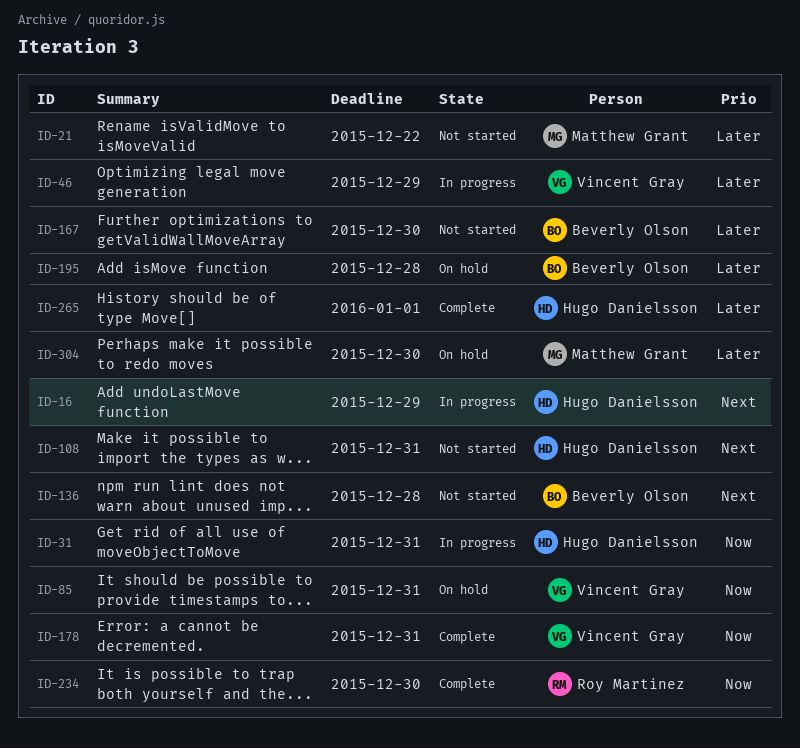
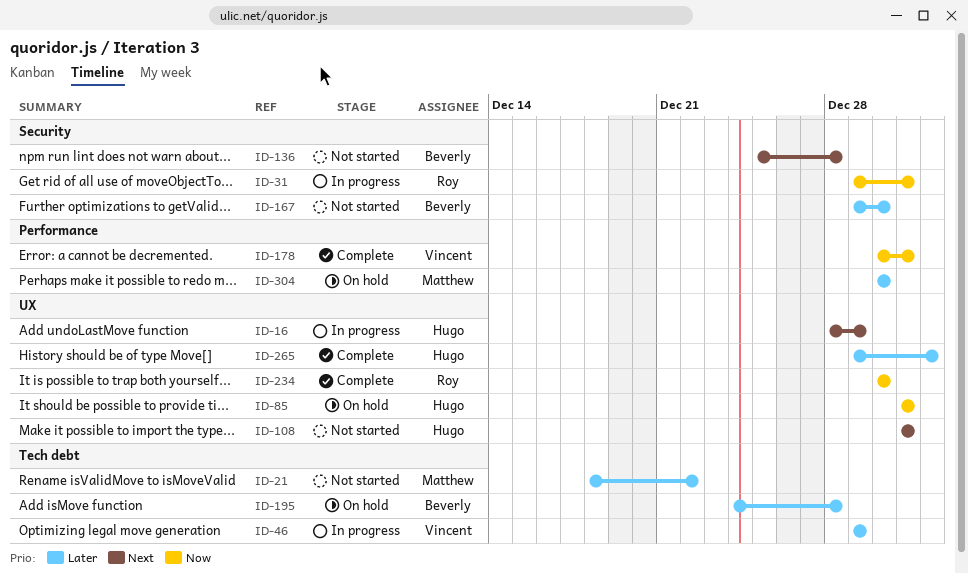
ID-31, owner: Hugo Danielsson -> Roy Martinez
ID-85, owner: Vincent Gray -> Hugo Danielsson

